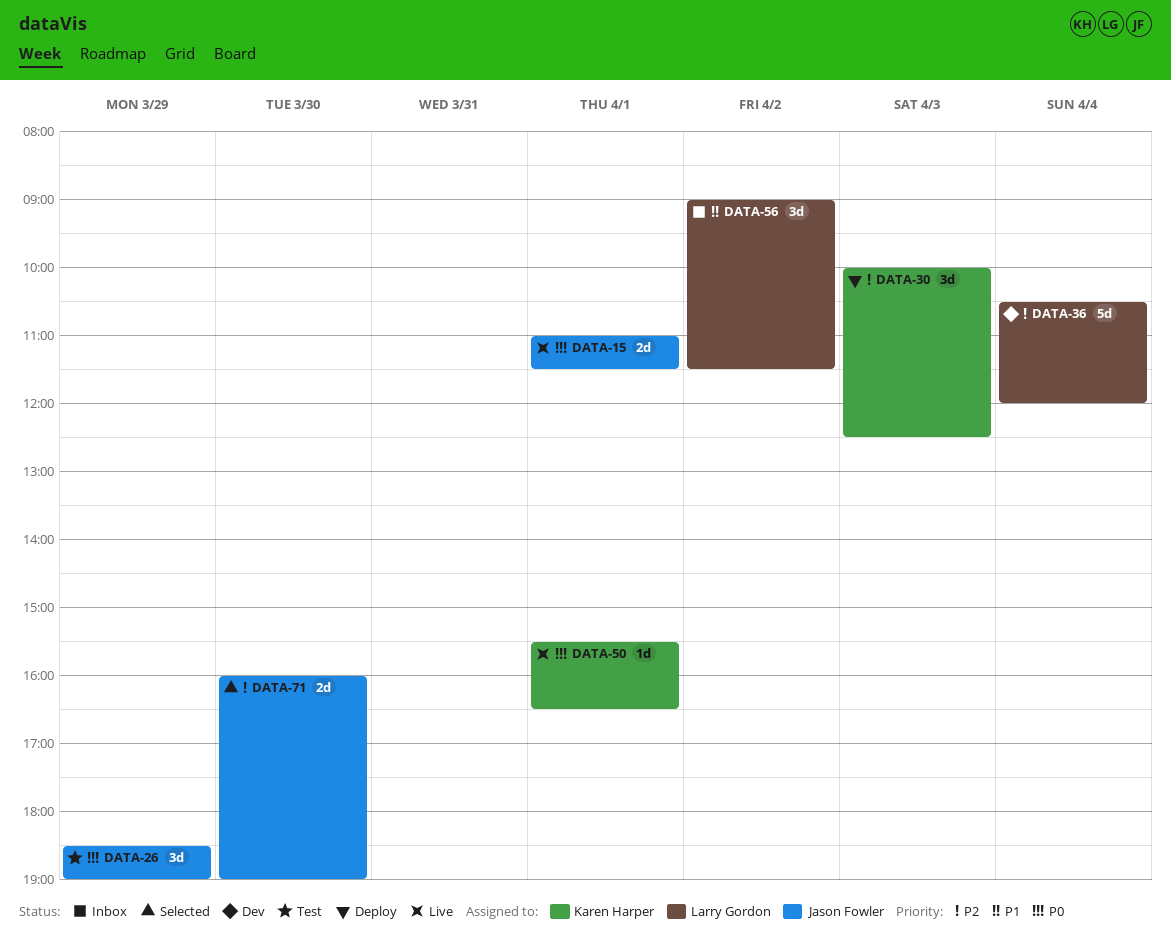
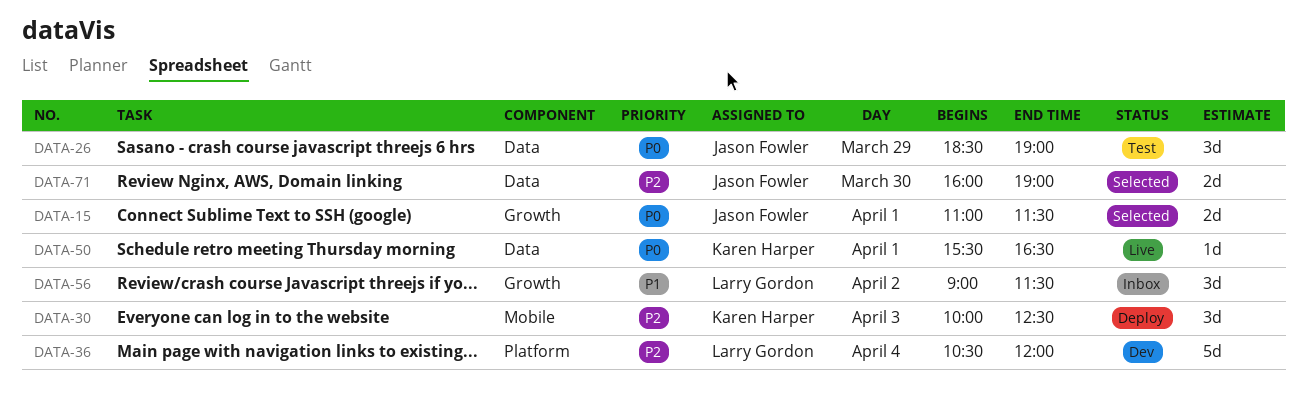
DATA-15, status: Live -> Selected

